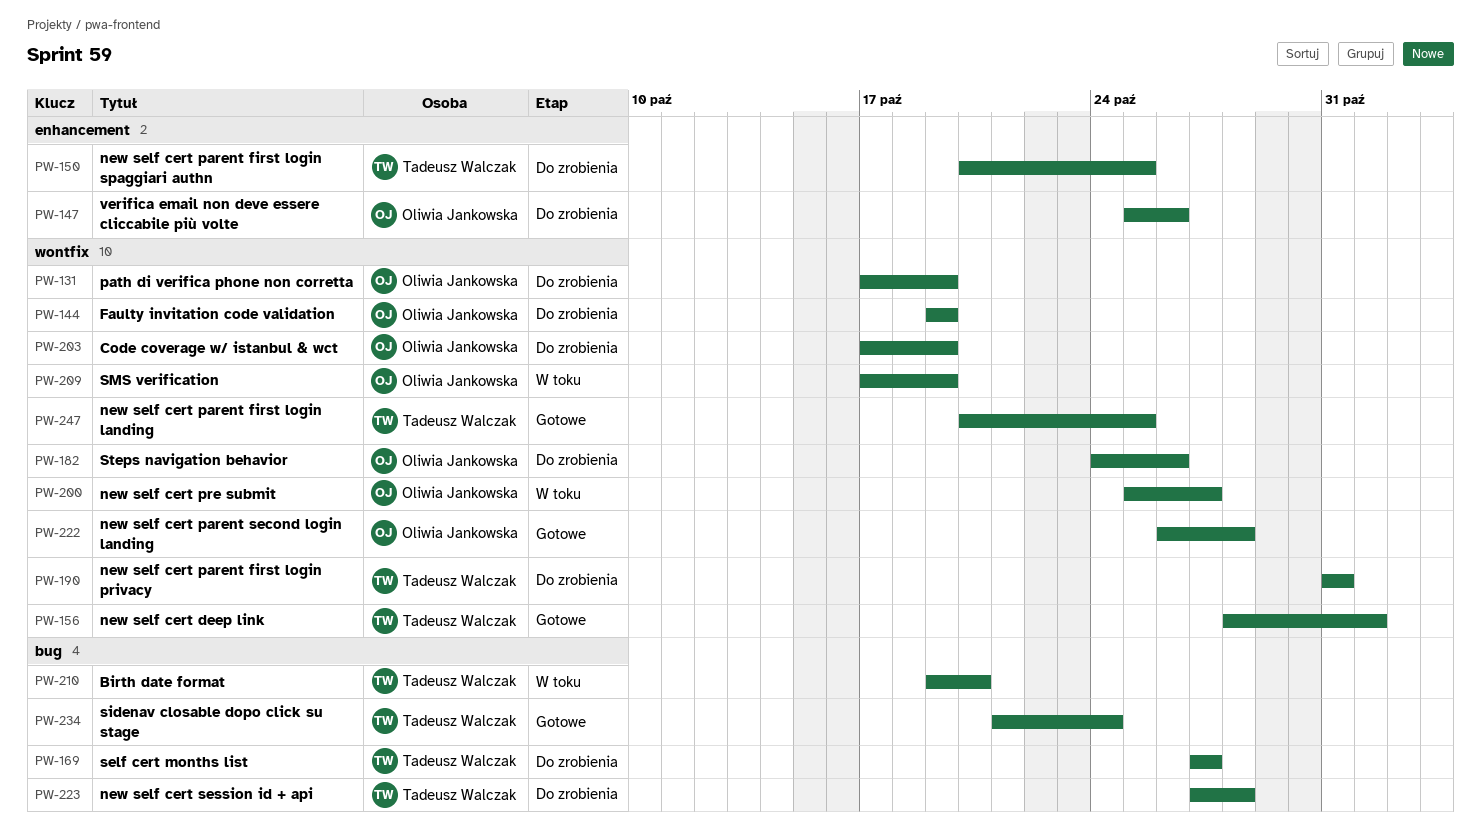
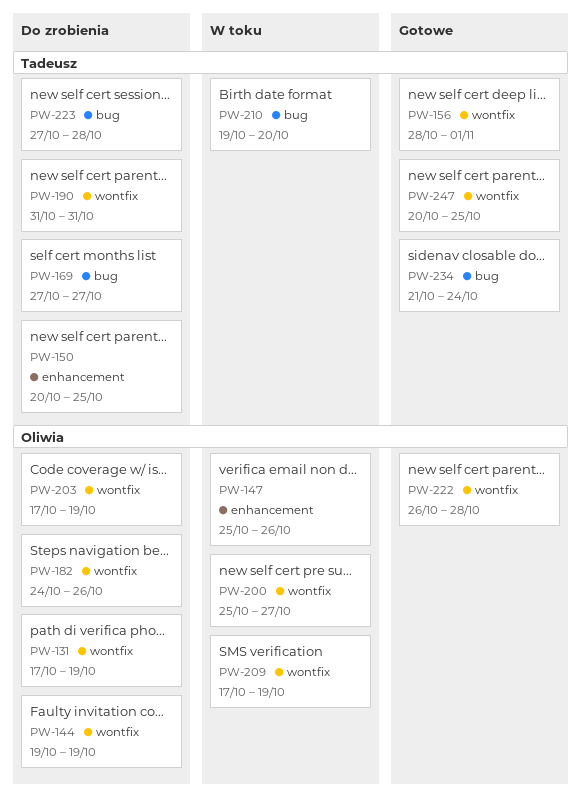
PW-147, status: Do zrobienia -> W toku

